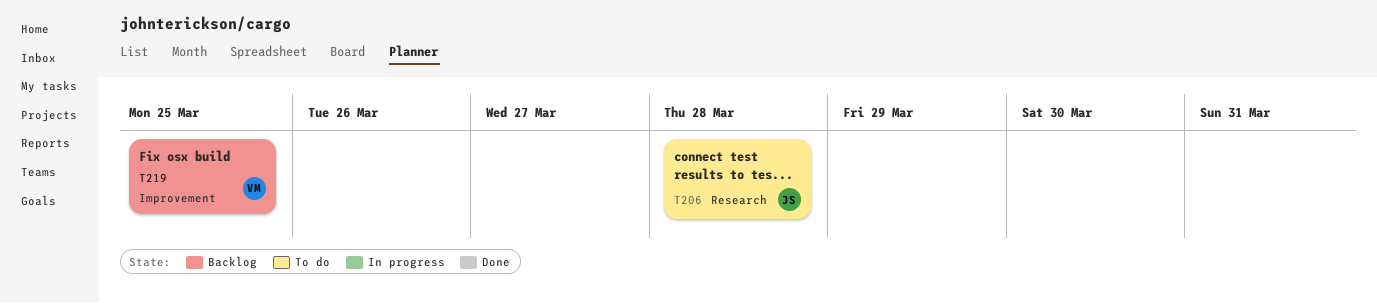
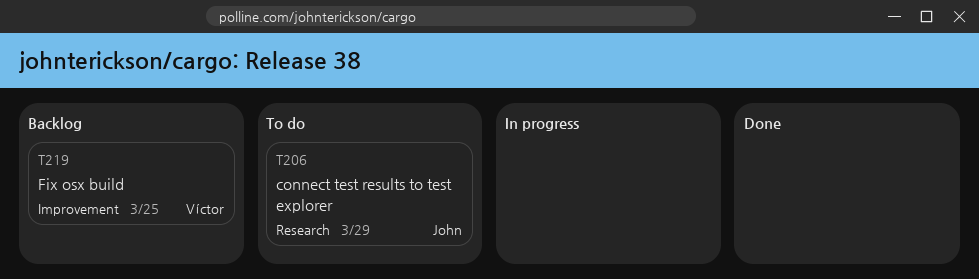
T206, due: Mar 28 -> Mar 29

